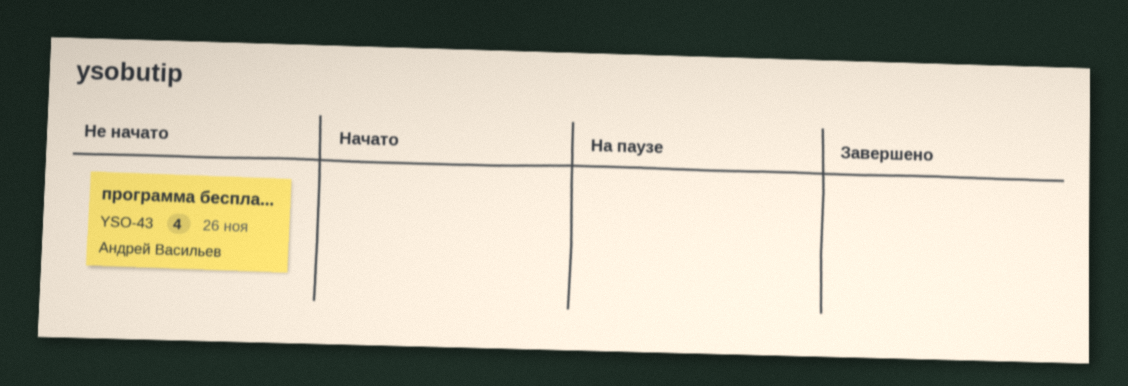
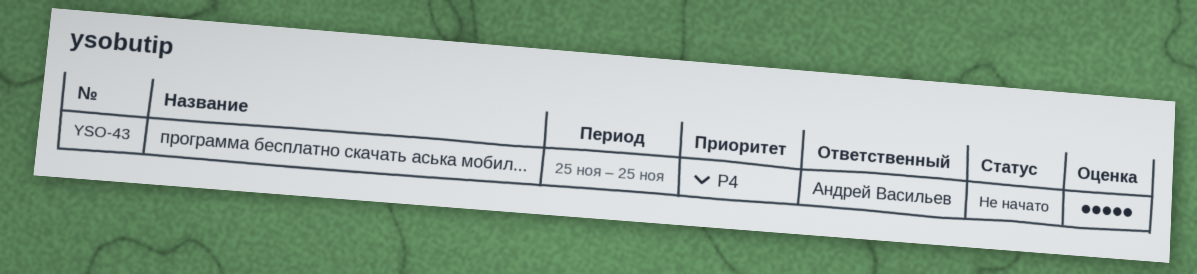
YSO-43, estimate: 4 -> 5
YSO-43, due: Nov 26 -> Nov 25

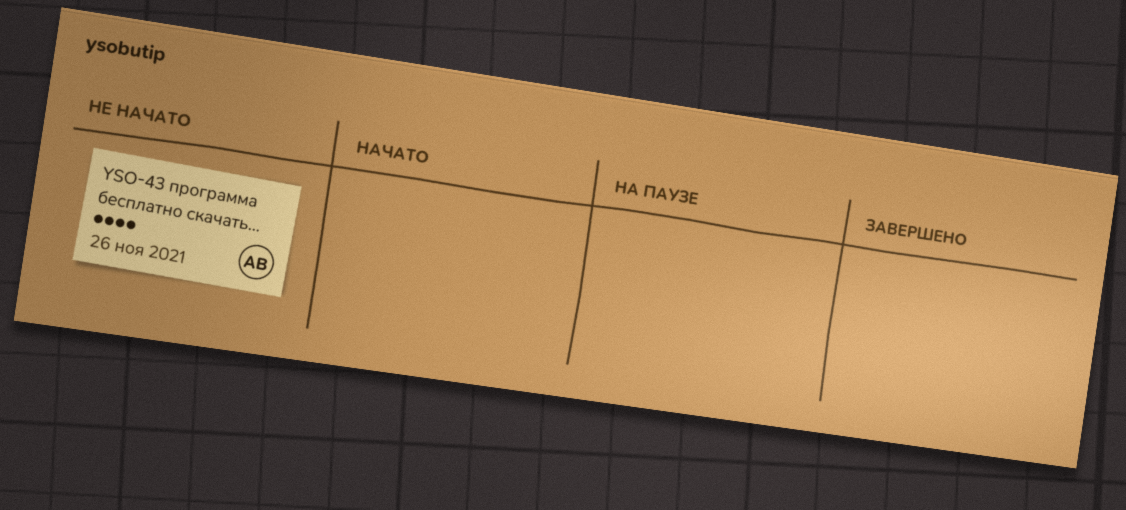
YSO-43, estimate: 5 -> 4
YSO-43, due: Nov 25 -> Nov 26

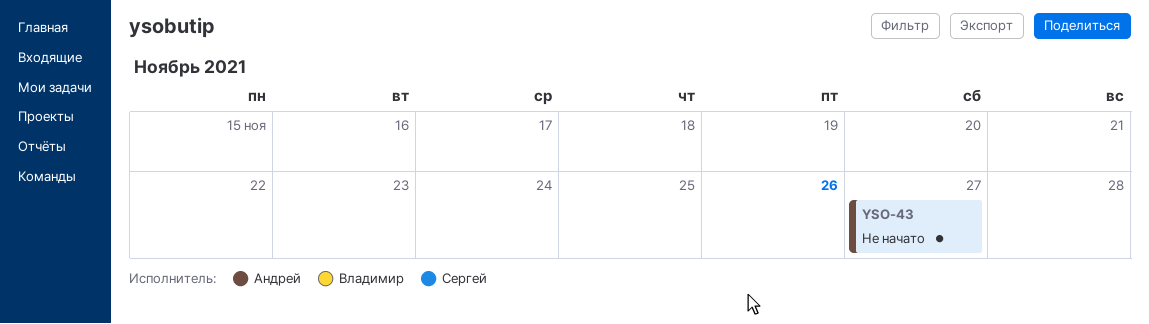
YSO-43, estimate: 4 -> 1
YSO-43, due: Nov 26 -> Nov 27

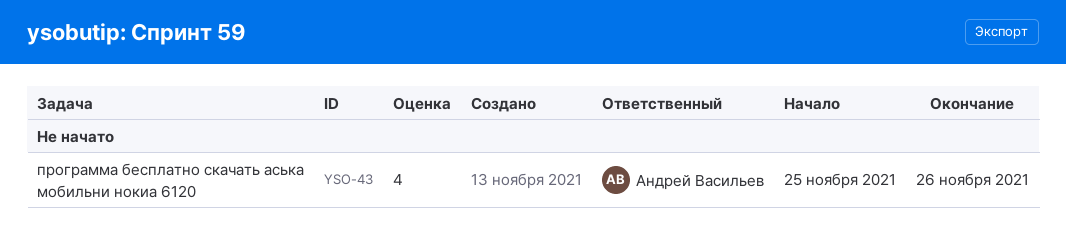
YSO-43, estimate: 1 -> 4
YSO-43, due: Nov 27 -> Nov 26

